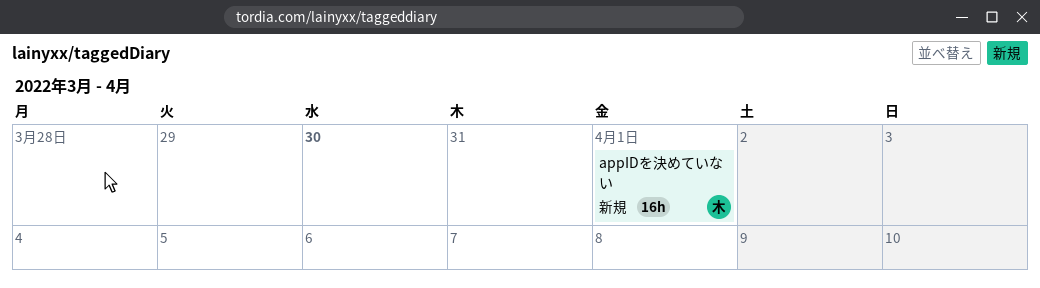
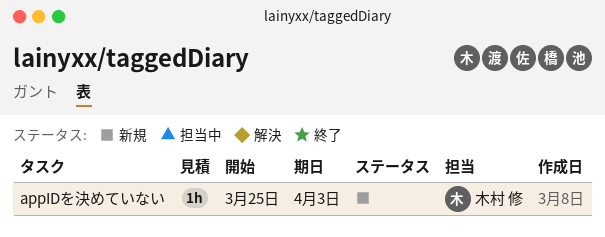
appIDを決めていない, estimate: 16h -> 1h
appIDを決めていない, due: Apr 1 -> Apr 3

